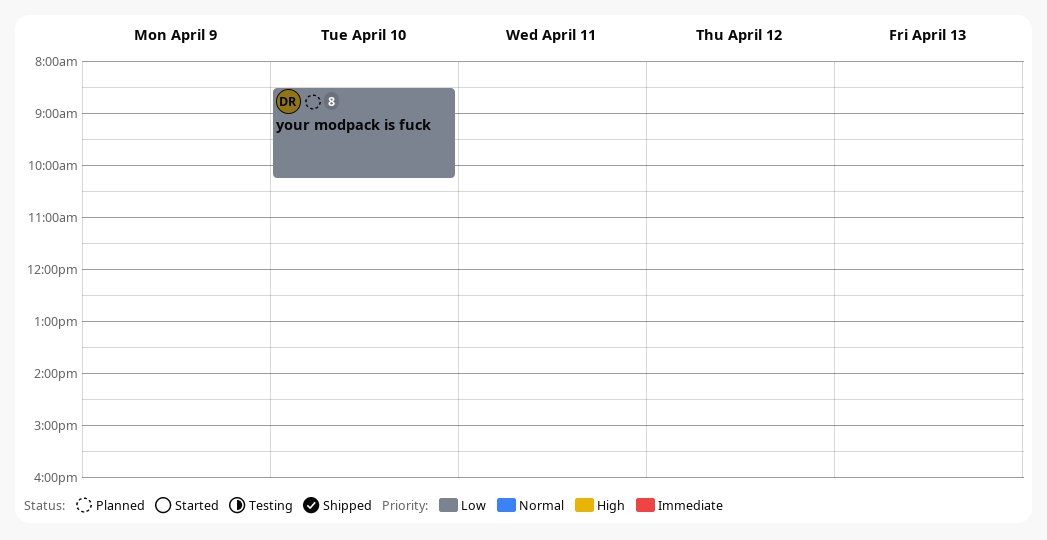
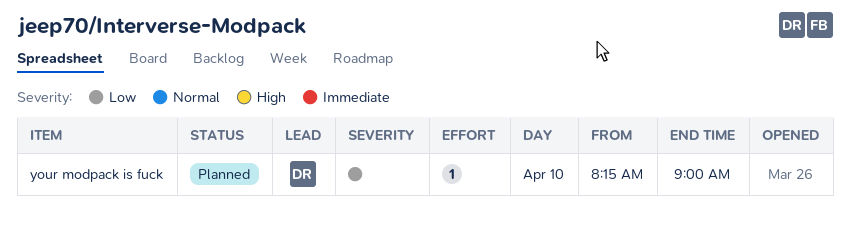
your modpack is fuck, estimate: 8 -> 1
your modpack is fuck, begins: 08:30 -> 08:15
your modpack is fuck, ends: 10:15 -> 09:00

